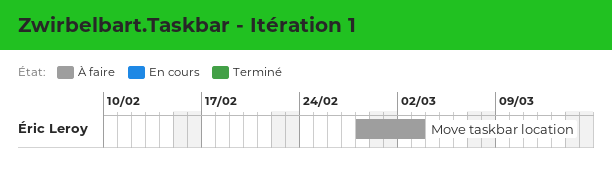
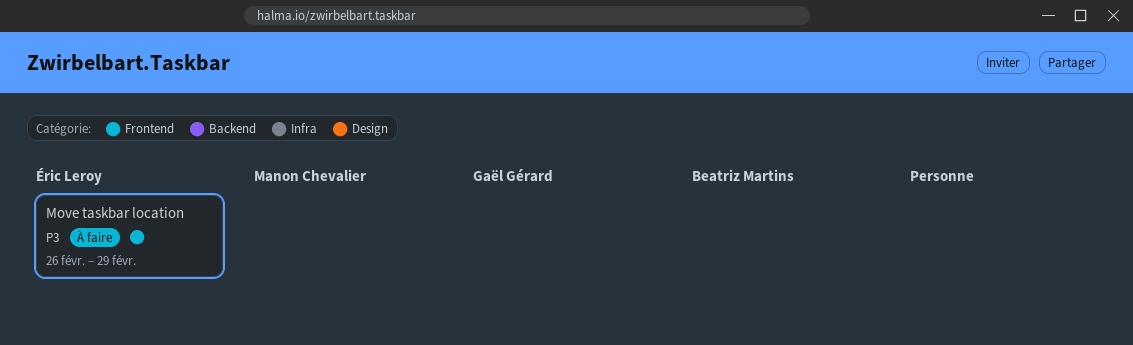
Move taskbar location, start: Feb 28 -> Feb 26
Move taskbar location, due: Mar 3 -> Feb 29

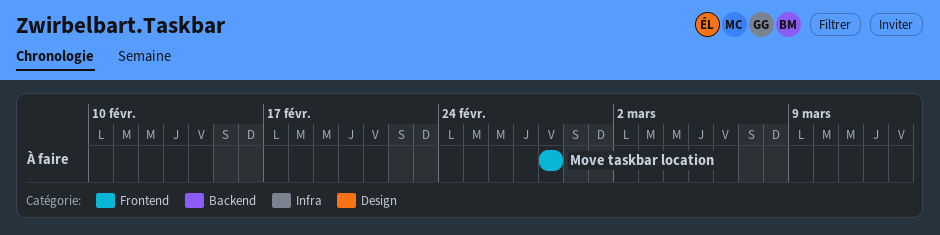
Move taskbar location, start: Feb 26 -> Feb 28
Move taskbar location, due: Feb 29 -> Feb 28

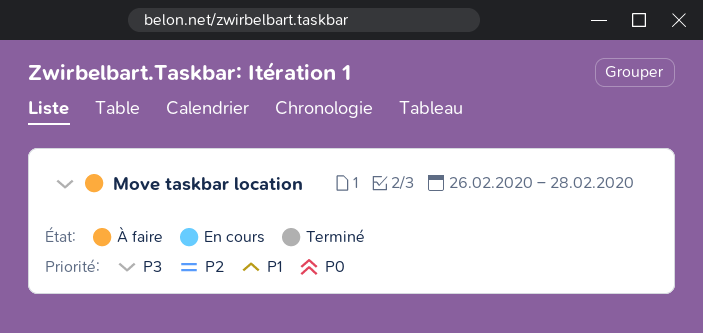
Move taskbar location, start: Feb 28 -> Feb 26

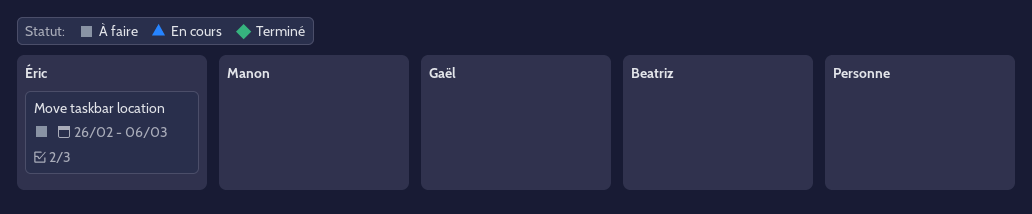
Move taskbar location, due: Feb 28 -> Mar 6

